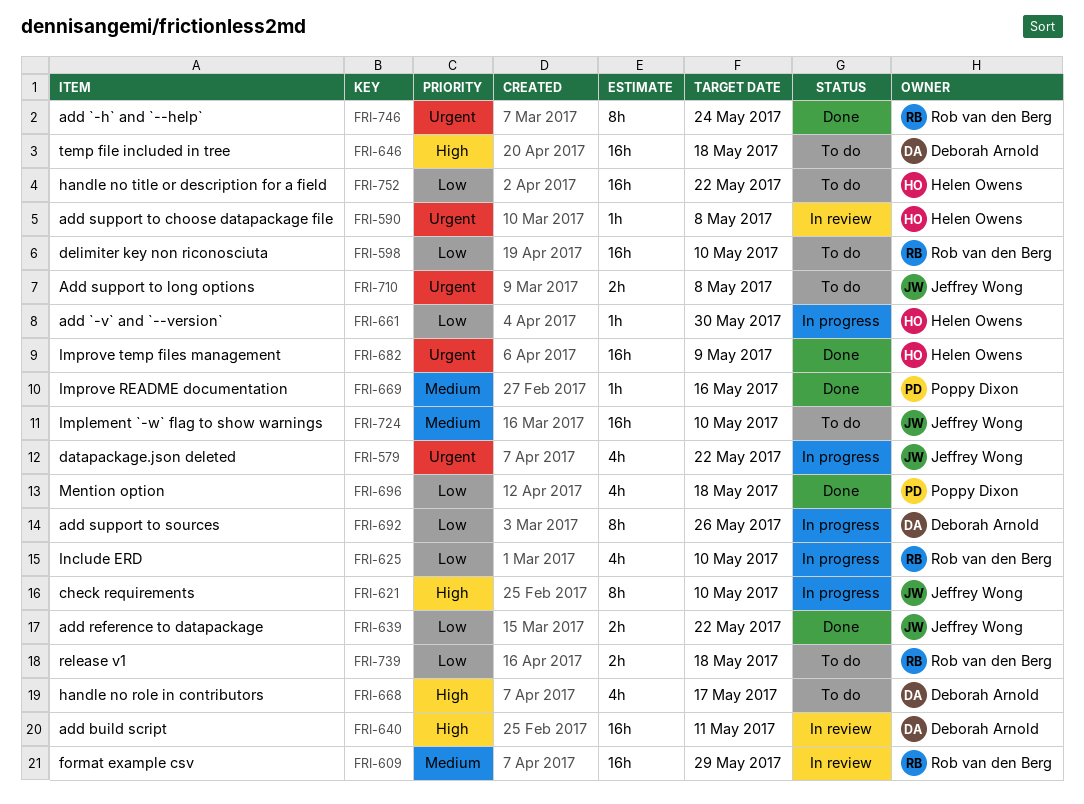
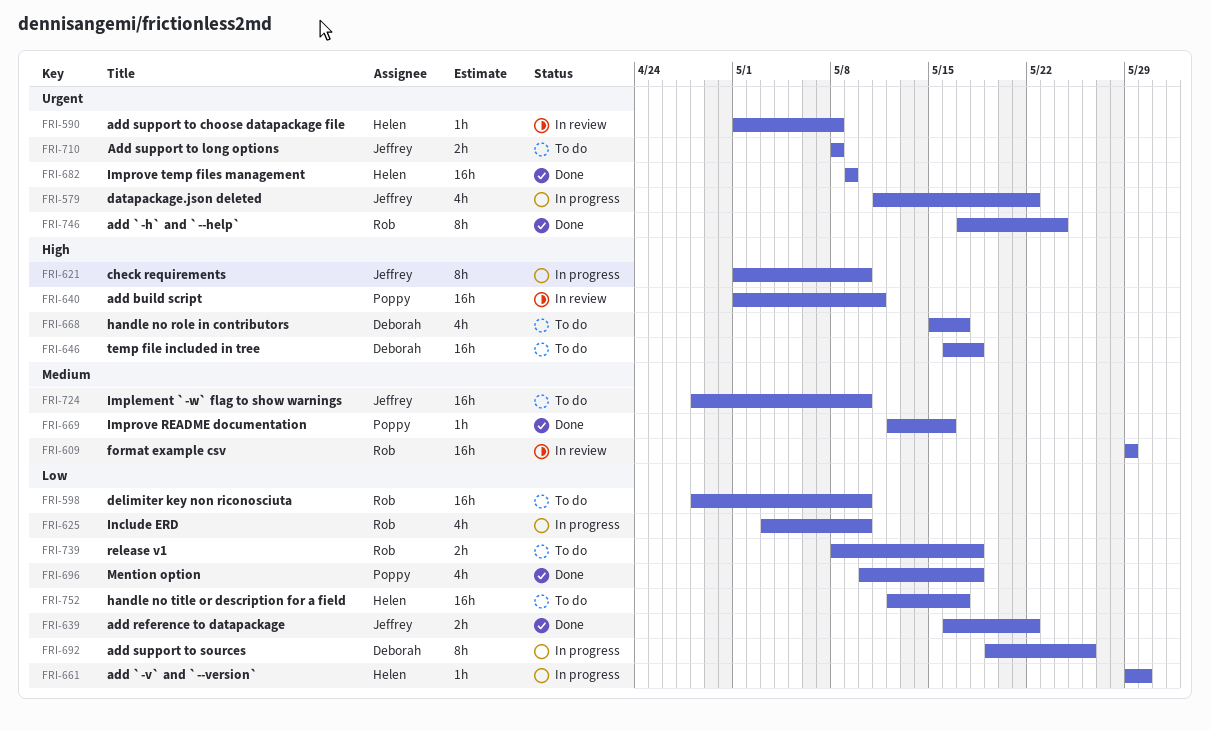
FRI-640, owner: Deborah Arnold -> Poppy Dixon
FRI-752, due: May 22 -> May 17

